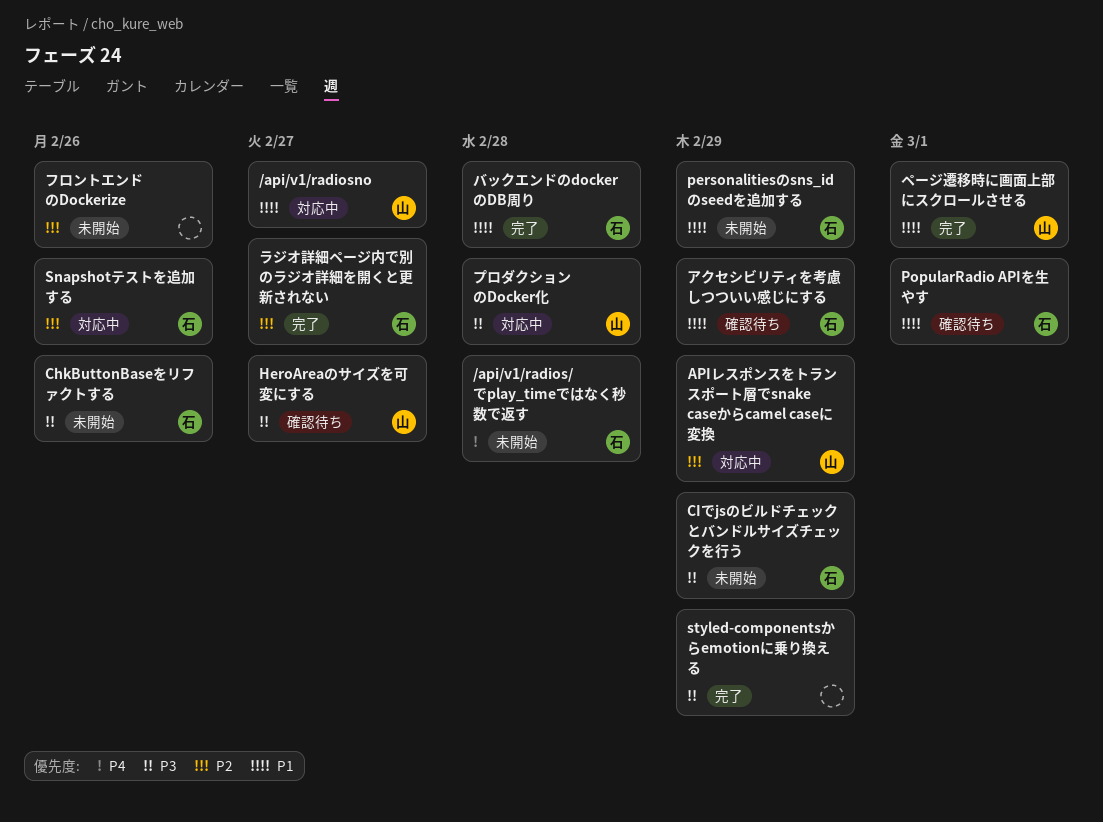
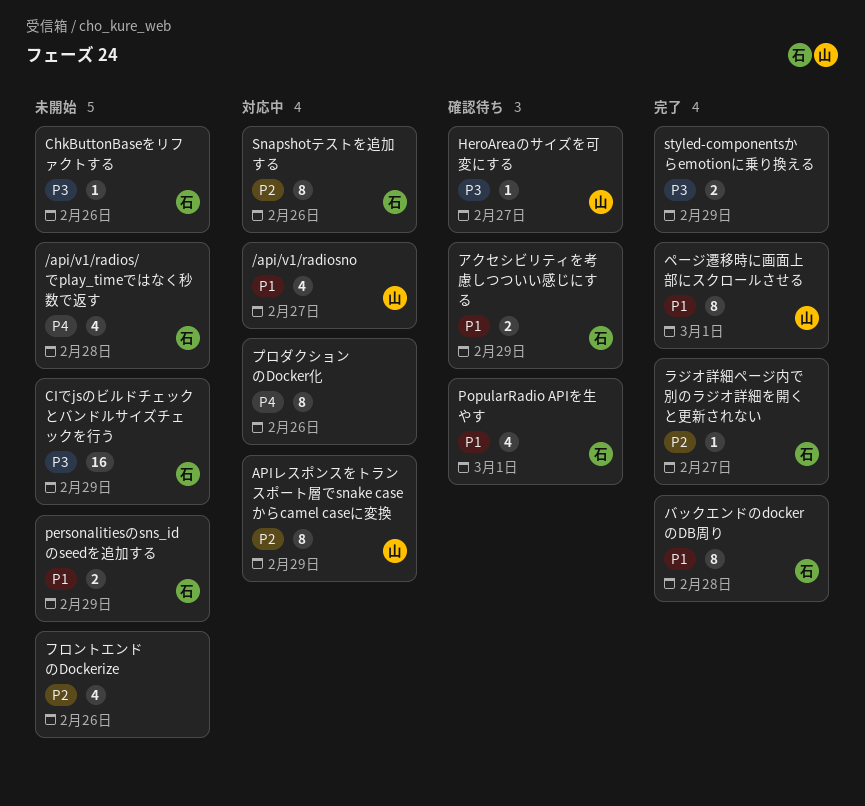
プロダクションのDocker化, owner: 山 -> none
プロダクションのDocker化, priority: P3 -> P4
プロダクションのDocker化, due: Feb 28 -> Feb 26

